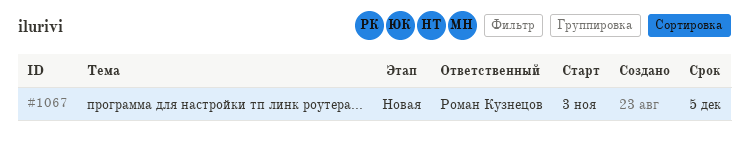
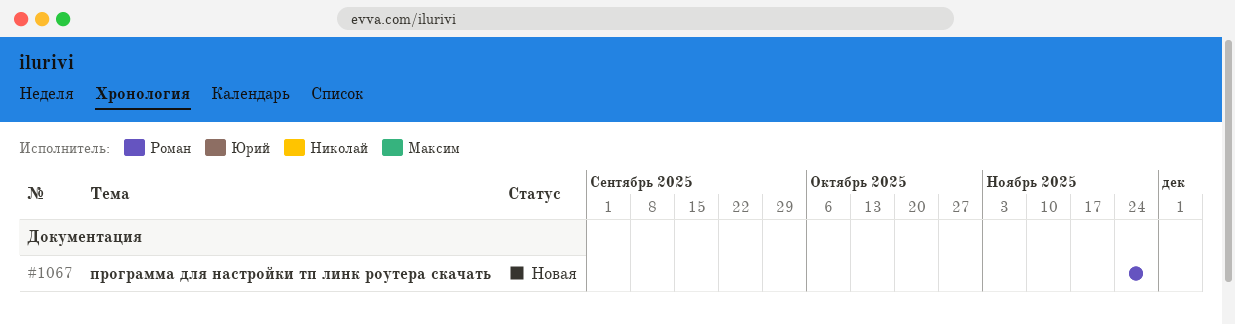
#1067, start: Nov 3 -> Nov 24
#1067, due: Dec 5 -> Nov 28

